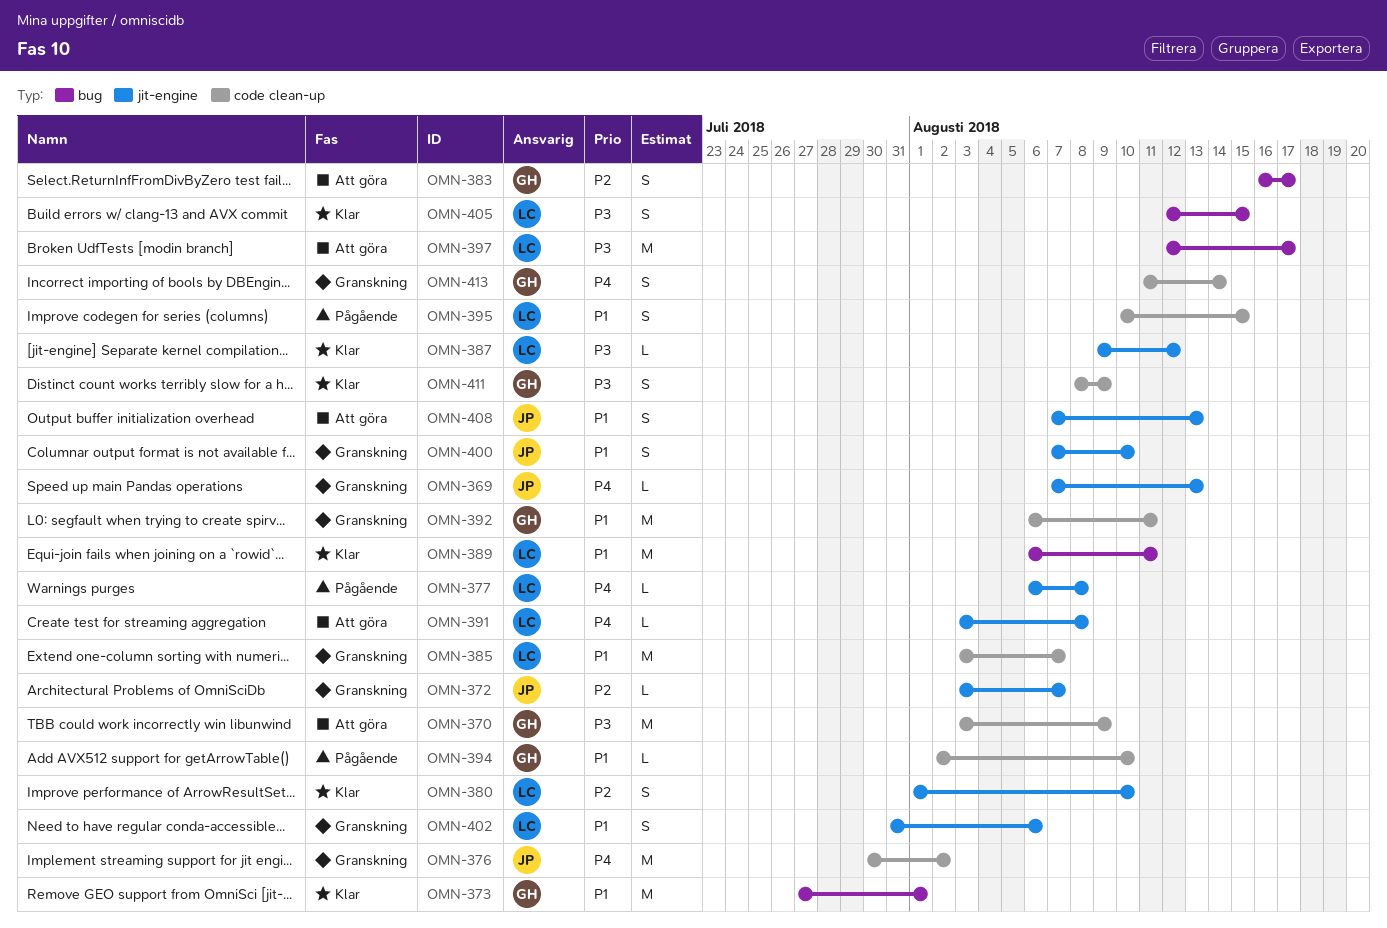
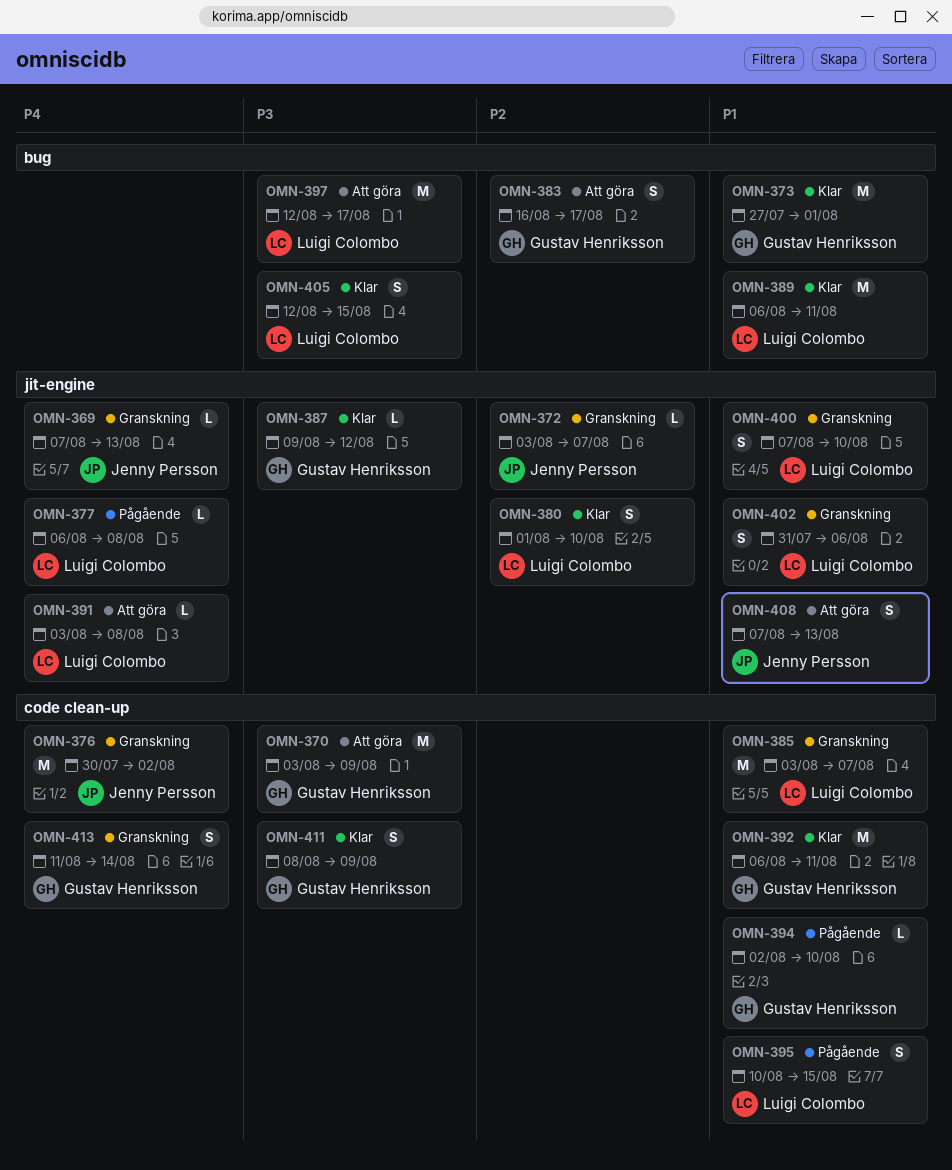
OMN-387, owner: Luigi Colombo -> Gustav Henriksson
OMN-392, status: Granskning -> Klar
OMN-400, owner: Jenny Persson -> Luigi Colombo

